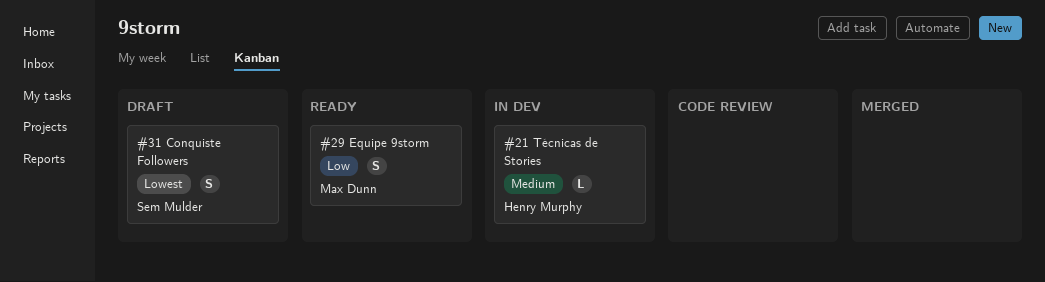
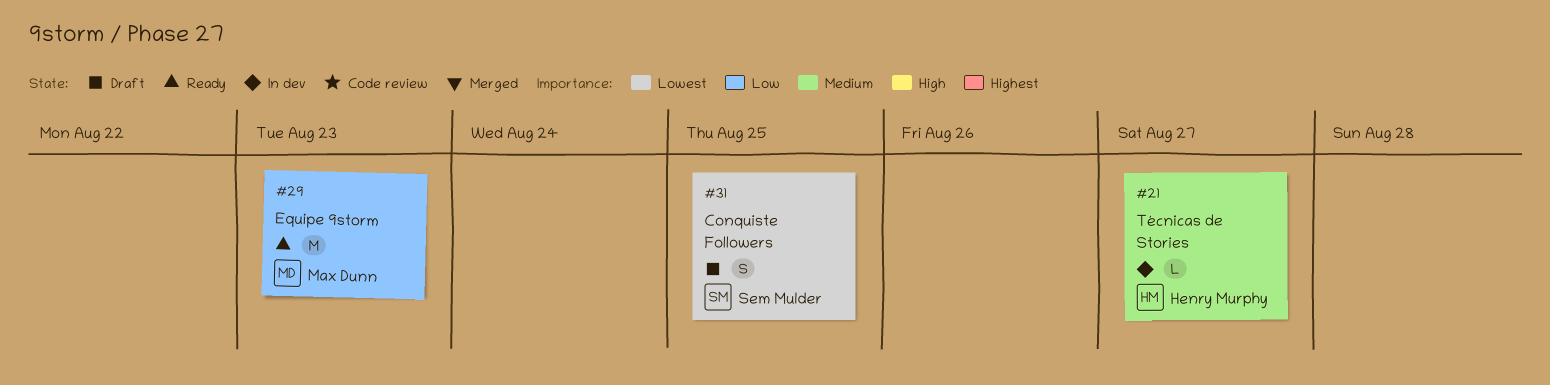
#29, estimate: S -> M

